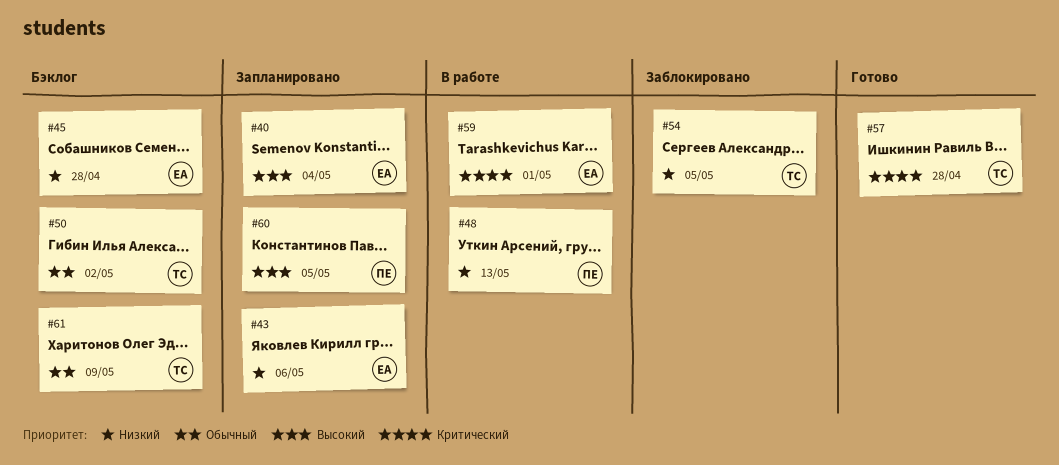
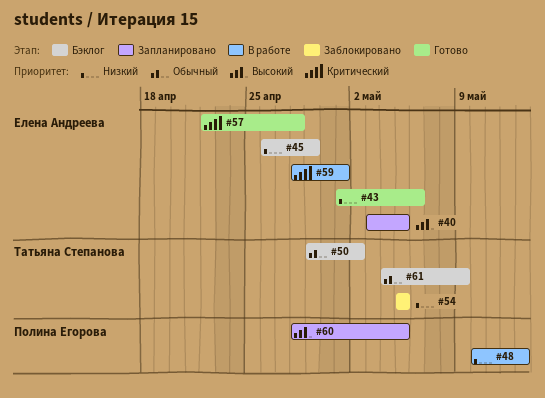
#40, due: May 4 -> May 5
#43, status: Запланировано -> Готово
#45, due: Apr 28 -> Apr 29
#57, owner: Татьяна Степанова -> Елена Андреева

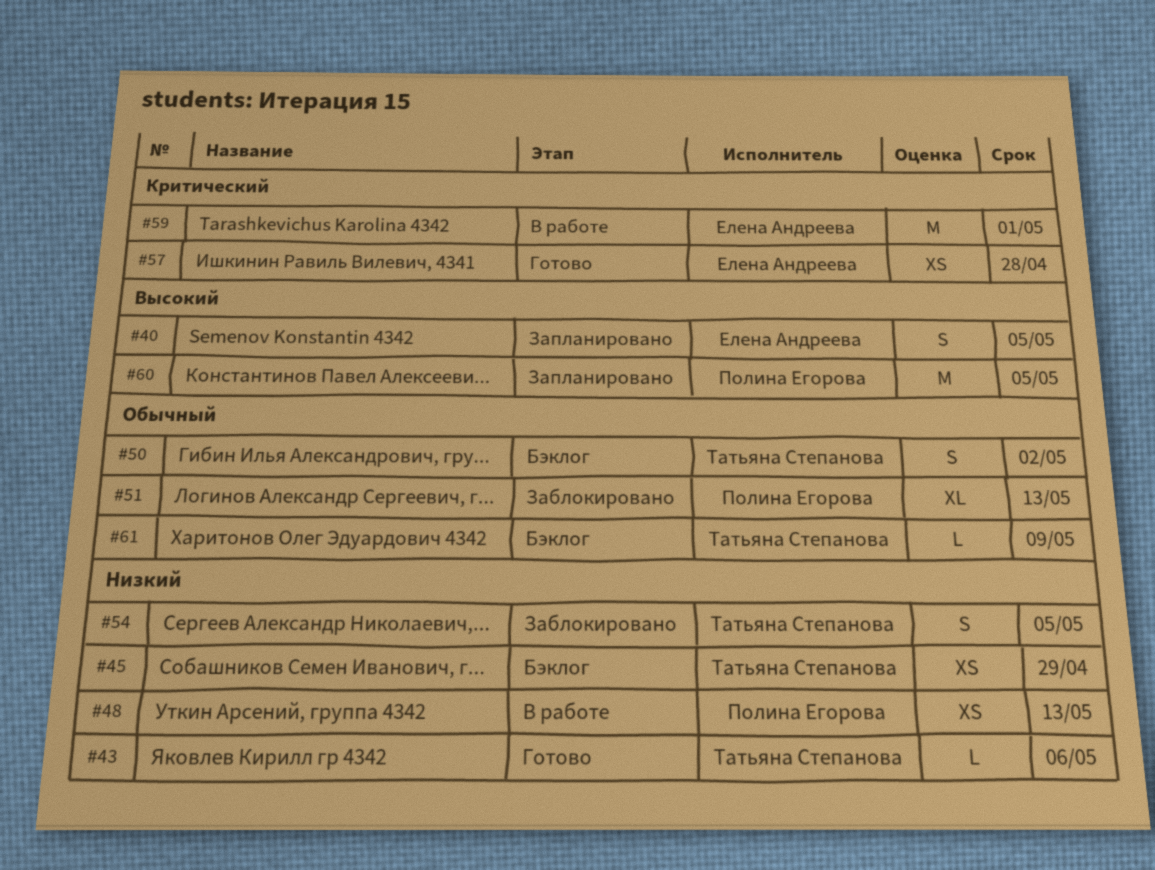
#43, owner: Елена Андреева -> Татьяна Степанова
#45, owner: Елена Андреева -> Татьяна Степанова
#51: none -> present

